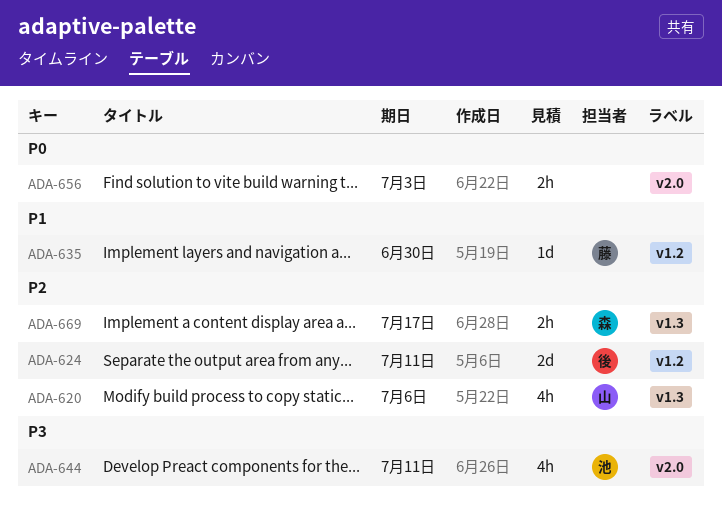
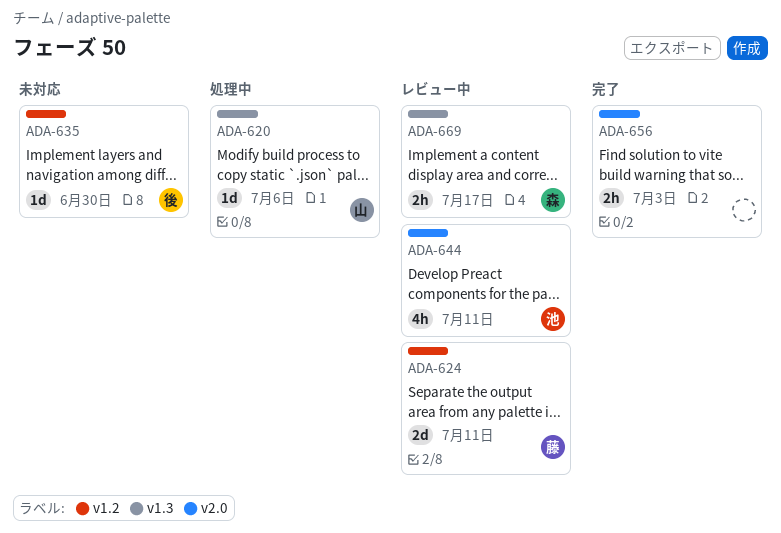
ADA-620, estimate: 4h -> 1d
ADA-624, owner: 後 -> 藤
ADA-635, owner: 藤 -> 後

